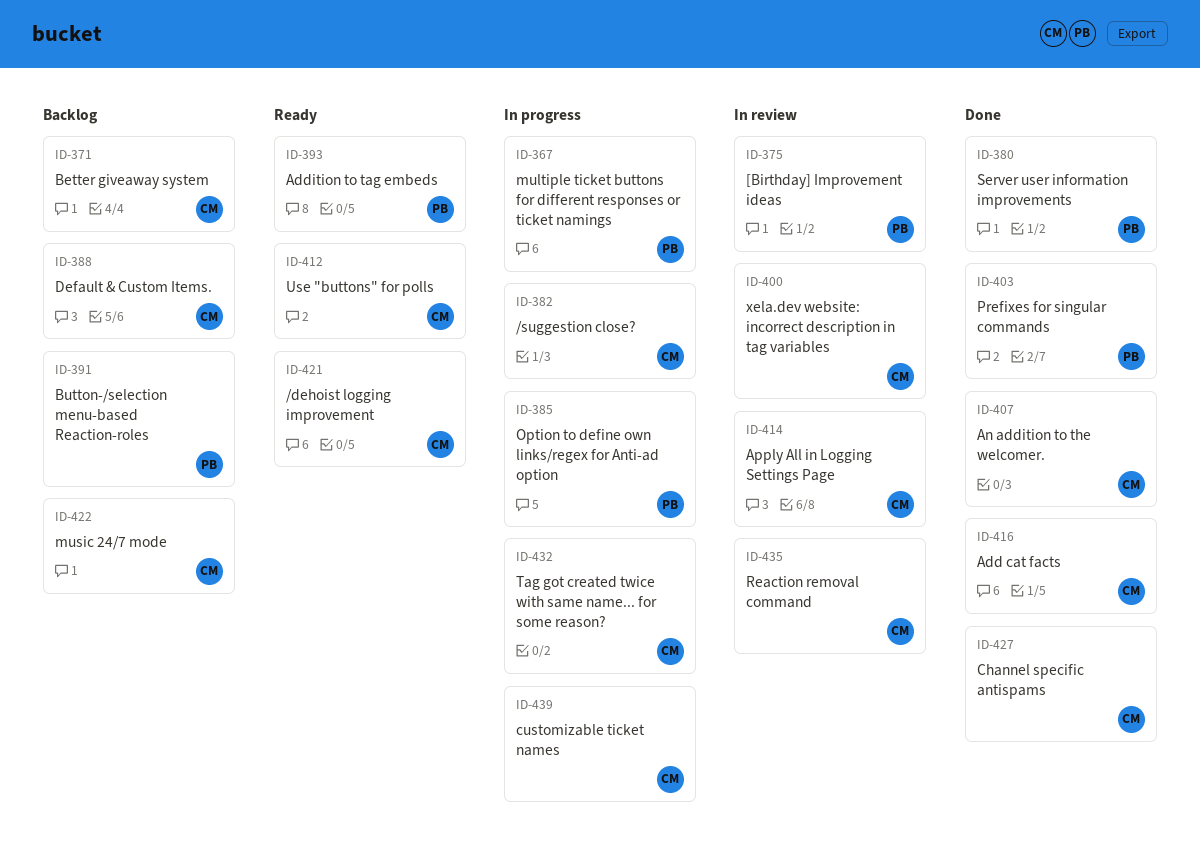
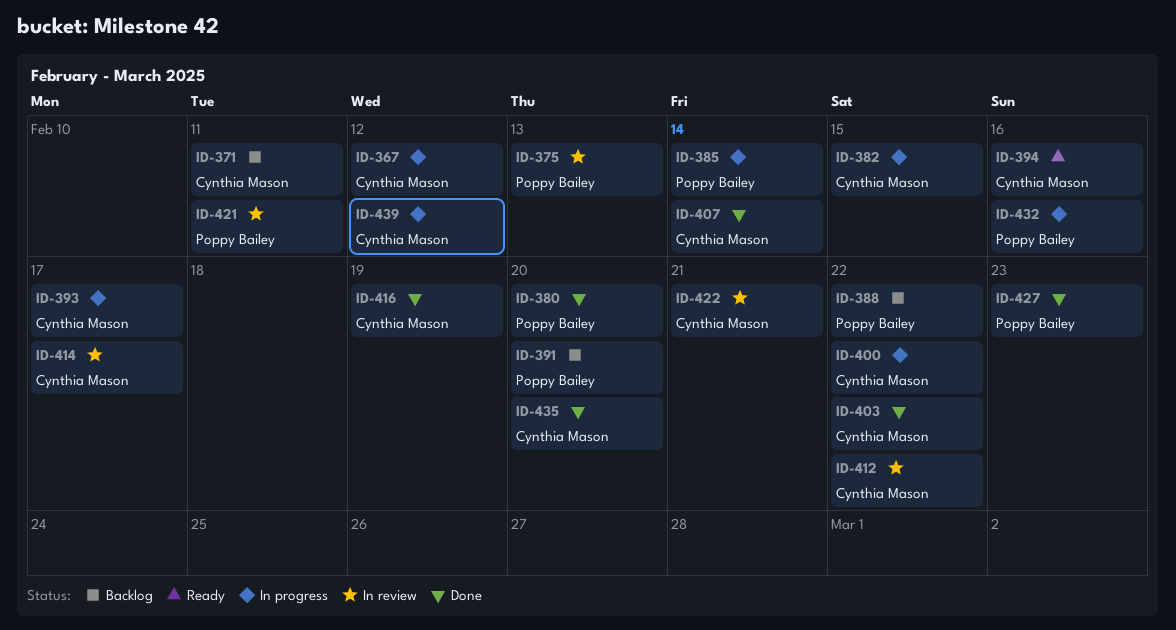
ID-367, owner: Poppy Bailey -> Cynthia Mason
ID-388, owner: Cynthia Mason -> Poppy Bailey
ID-393, status: Ready -> In progress
ID-393, owner: Poppy Bailey -> Cynthia Mason
ID-394: none -> present
ID-400, status: In review -> In progress
ID-403, owner: Poppy Bailey -> Cynthia Mason
ID-412, status: Ready -> In review
ID-421, status: Ready -> In review
ID-421, owner: Cynthia Mason -> Poppy Bailey
ID-422, status: Backlog -> In review
ID-427, owner: Cynthia Mason -> Poppy Bailey
ID-432, owner: Cynthia Mason -> Poppy Bailey
ID-435, status: In review -> Done

